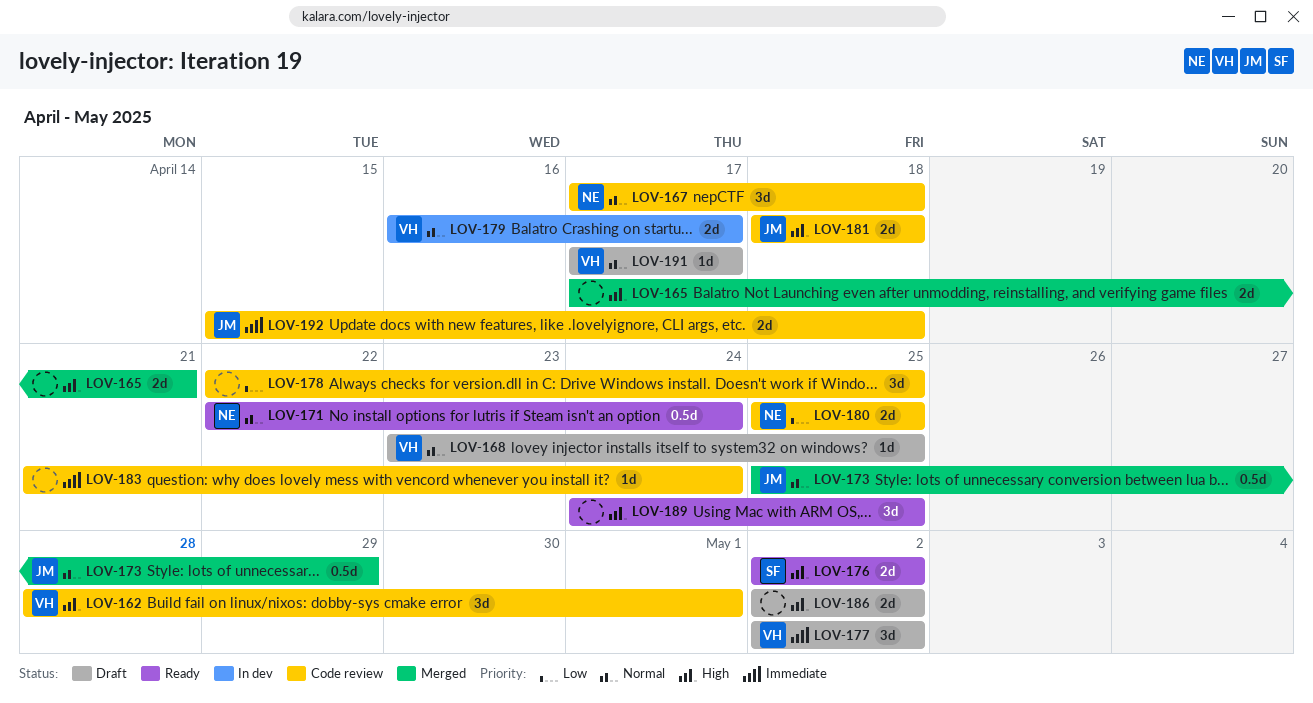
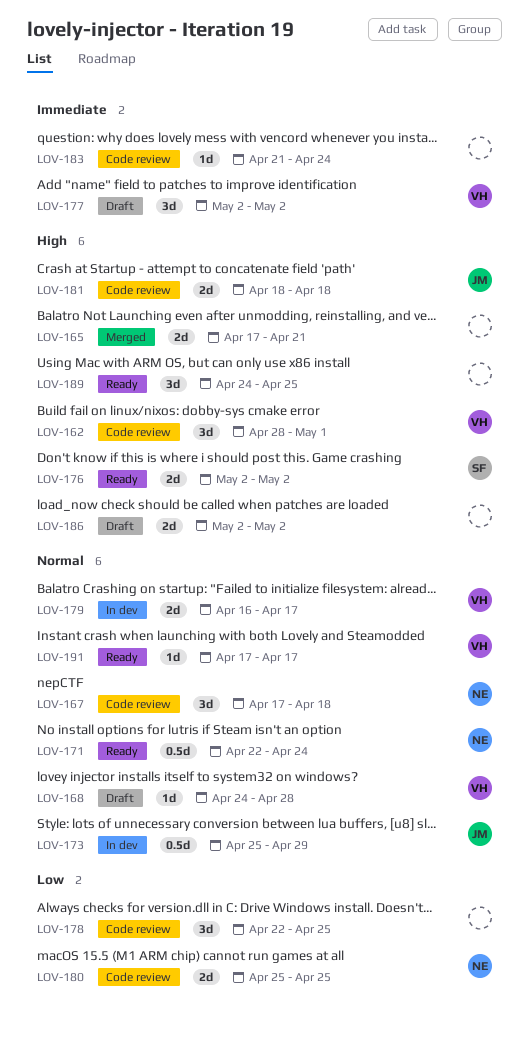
LOV-168, start: Apr 23 -> Apr 24
LOV-168, due: Apr 25 -> Apr 28
LOV-173, status: Merged -> In dev
LOV-191, status: Draft -> Ready
LOV-192: present -> none

